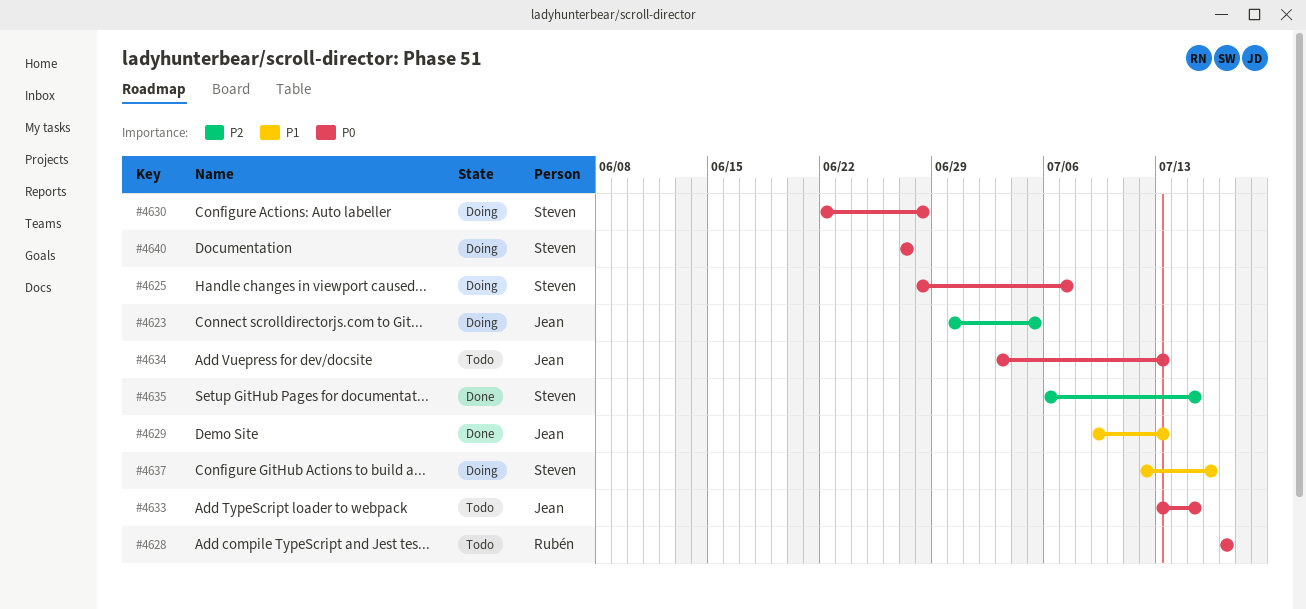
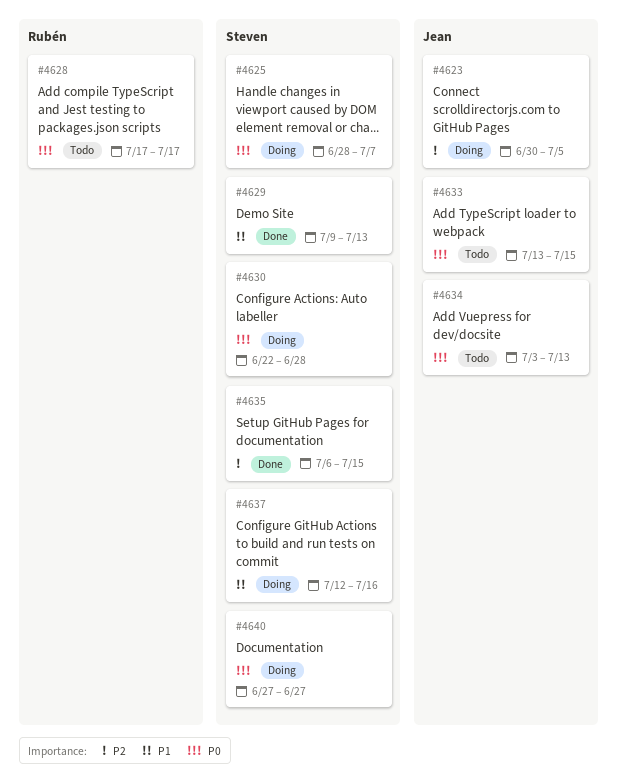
#4629, owner: Jean -> Steven

